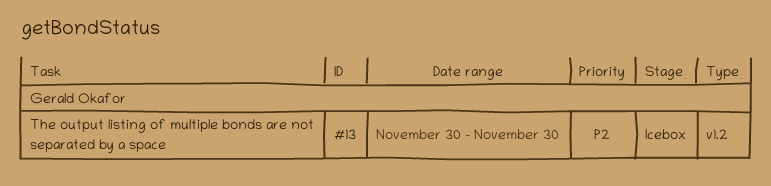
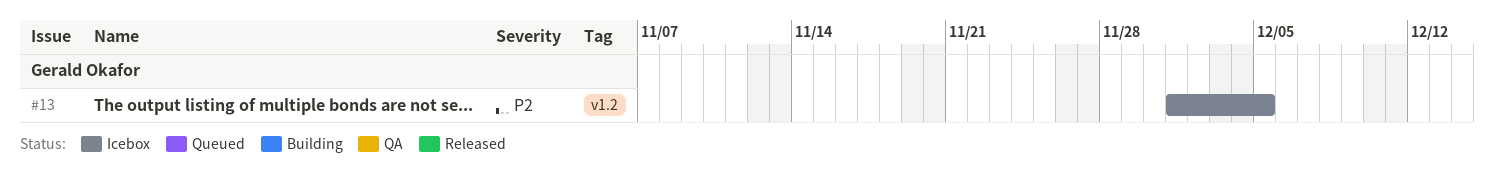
#13, start: Nov 30 -> Dec 1
#13, due: Nov 30 -> Dec 5

